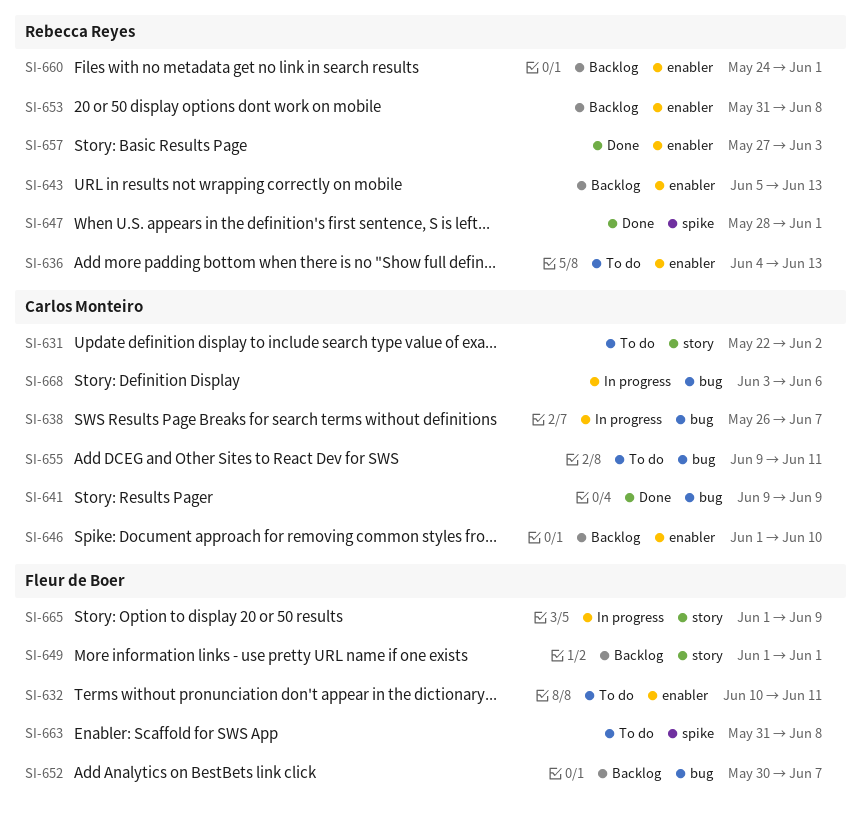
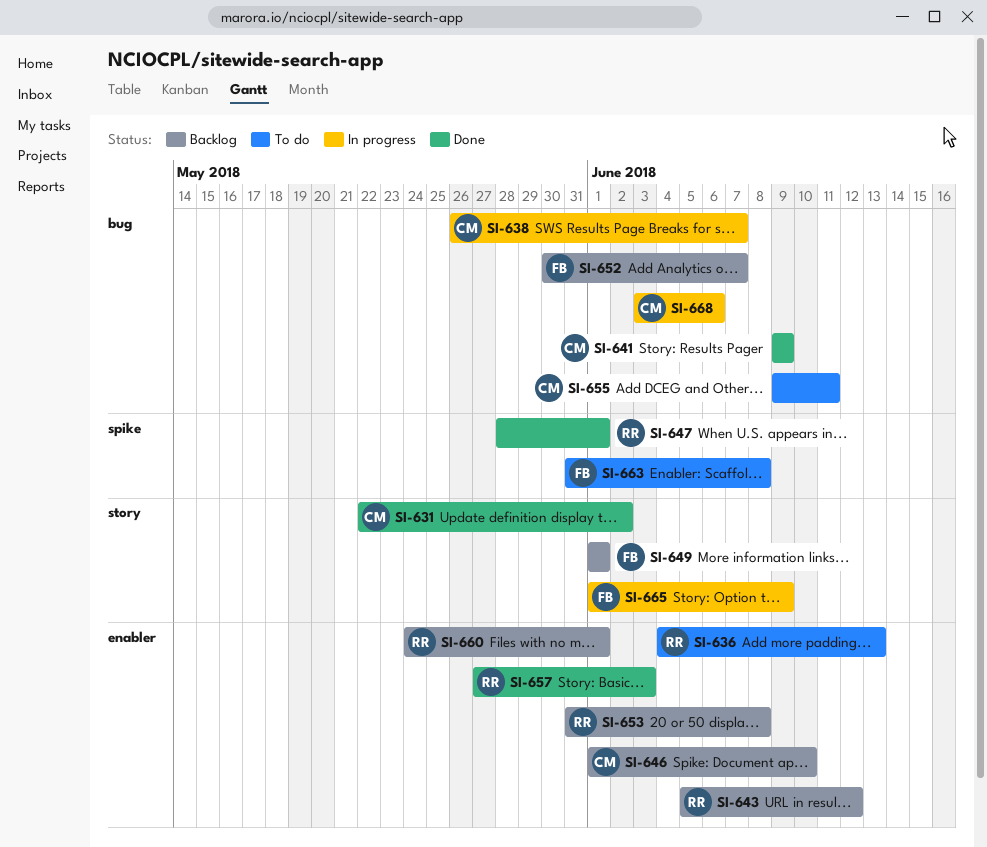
SI-631, status: To do -> Done
SI-632: present -> none
SI-643, due: Jun 13 -> Jun 12

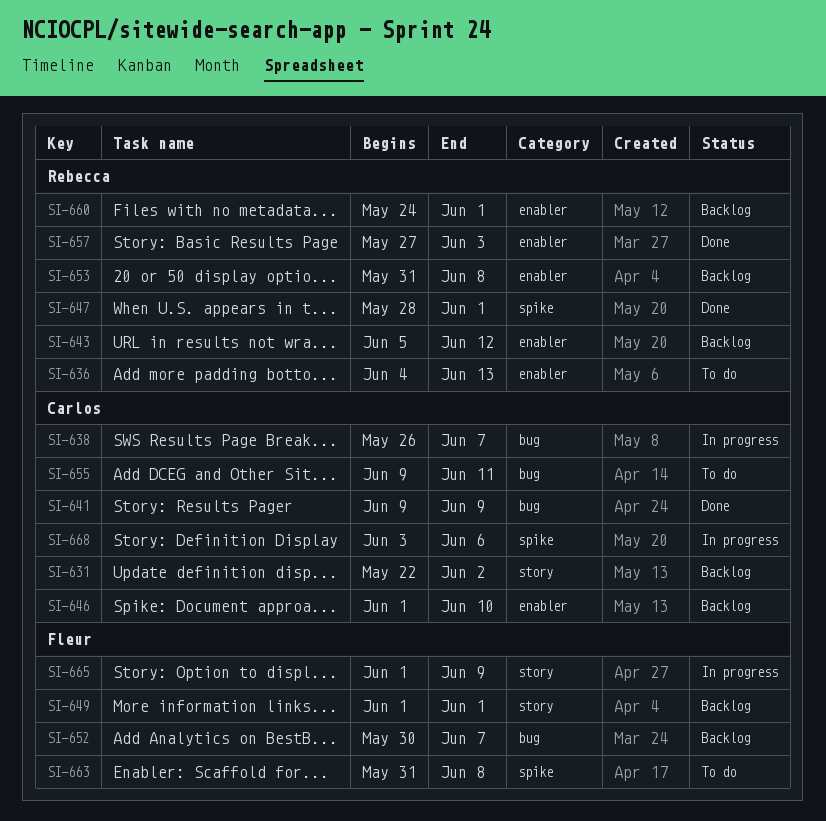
SI-631, status: Done -> Backlog
SI-668, label: bug -> spike

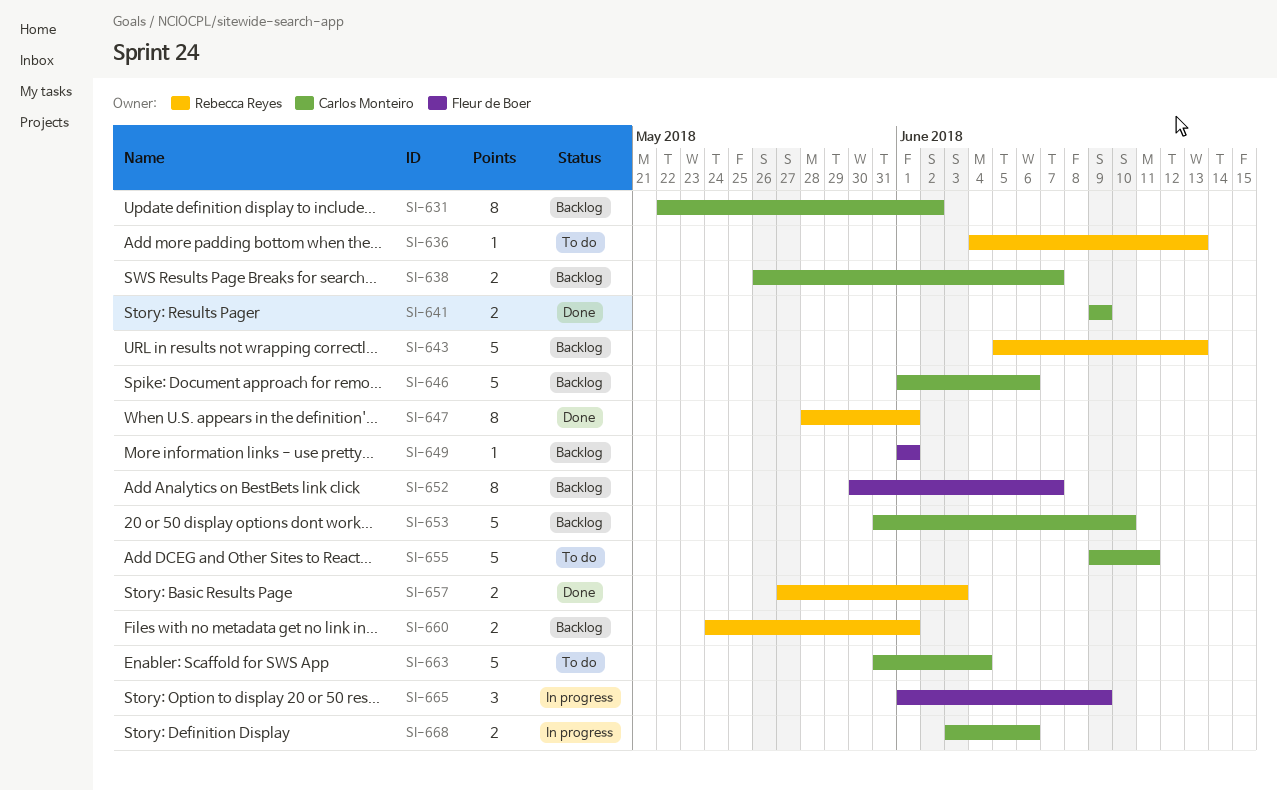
SI-638, status: In progress -> Backlog
SI-643, due: Jun 12 -> Jun 13
SI-646, due: Jun 10 -> Jun 6
SI-653, owner: Rebecca Reyes -> Carlos Monteiro
SI-653, due: Jun 8 -> Jun 10
SI-663, owner: Fleur de Boer -> Carlos Monteiro
SI-663, due: Jun 8 -> Jun 4

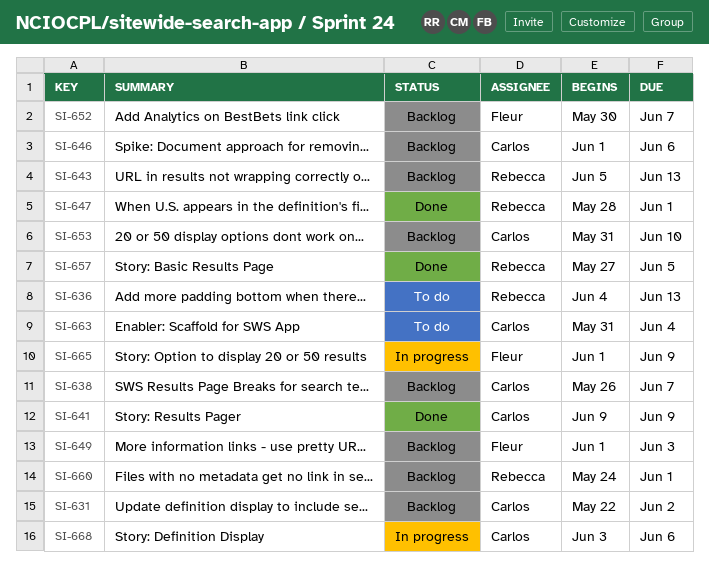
SI-649, due: Jun 1 -> Jun 3
SI-655: present -> none
SI-657, due: Jun 3 -> Jun 5

